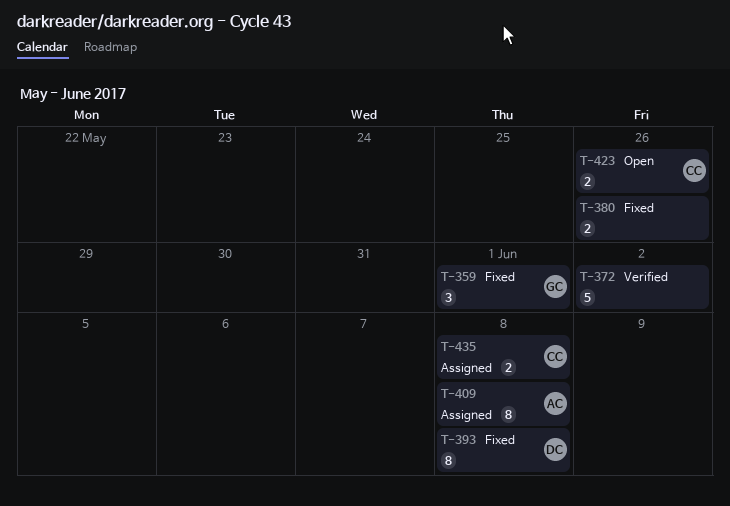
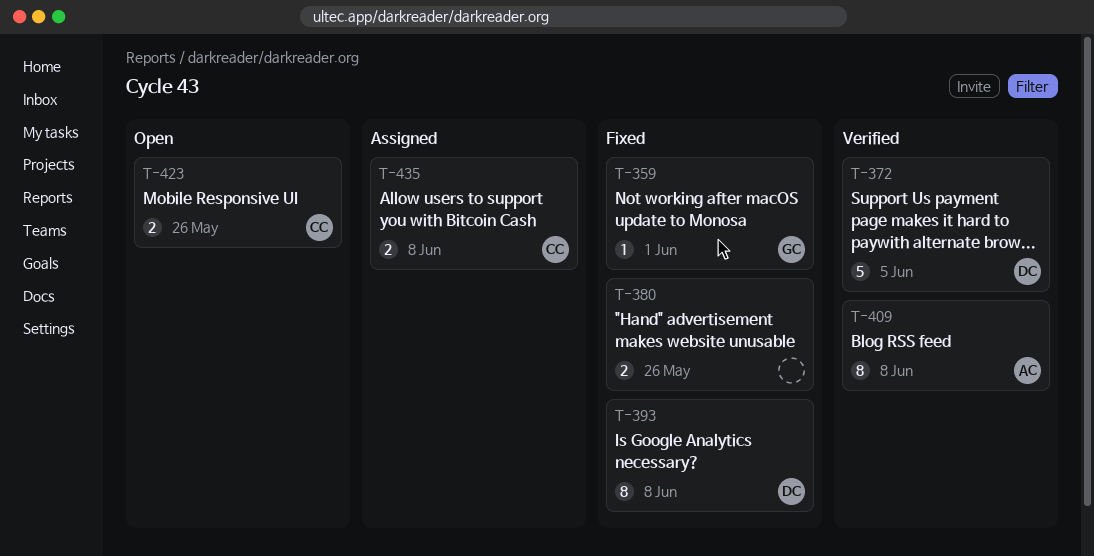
T-359, estimate: 3 -> 1
T-372, owner: none -> DC
T-372, due: Jun 2 -> Jun 5
T-409, status: Assigned -> Verified

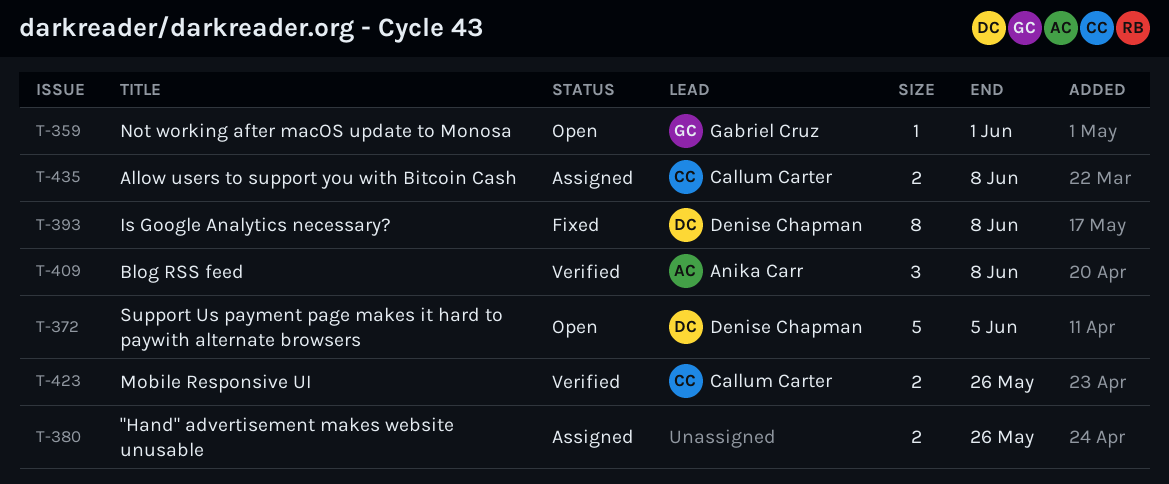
T-359, status: Fixed -> Open
T-372, status: Verified -> Open
T-380, status: Fixed -> Assigned
T-409, estimate: 8 -> 3
T-423, status: Open -> Verified

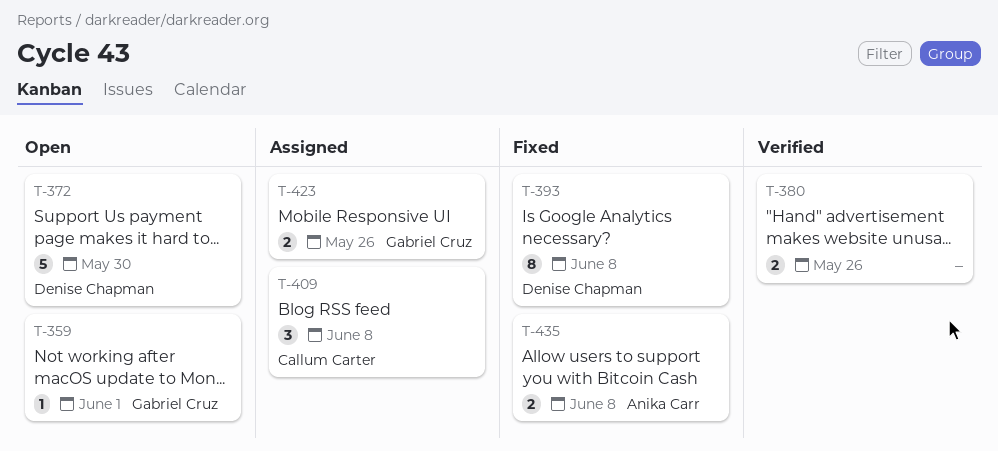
T-372, due: Jun 5 -> May 30
T-380, status: Assigned -> Verified
T-409, status: Verified -> Assigned
T-409, owner: Anika Carr -> Callum Carter
T-423, status: Verified -> Assigned
T-423, owner: Callum Carter -> Gabriel Cruz
T-435, status: Assigned -> Fixed
T-435, owner: Callum Carter -> Anika Carr

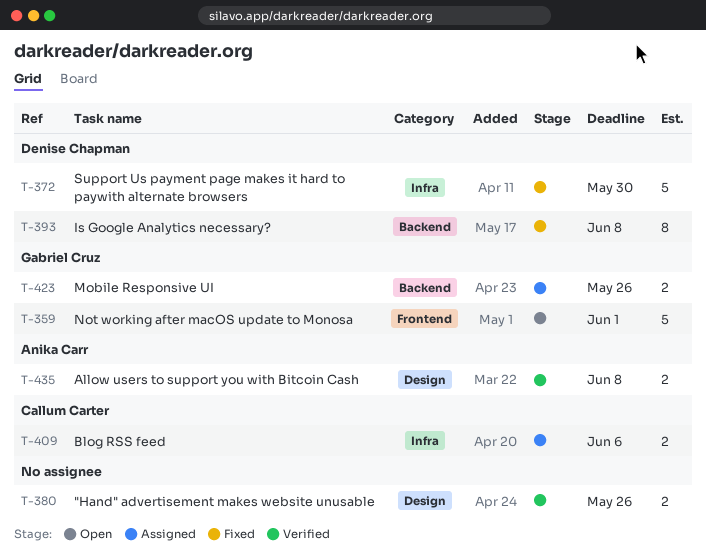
T-359, estimate: 1 -> 5
T-372, status: Open -> Fixed
T-409, estimate: 3 -> 2
T-409, due: Jun 8 -> Jun 6
T-435, status: Fixed -> Verified

